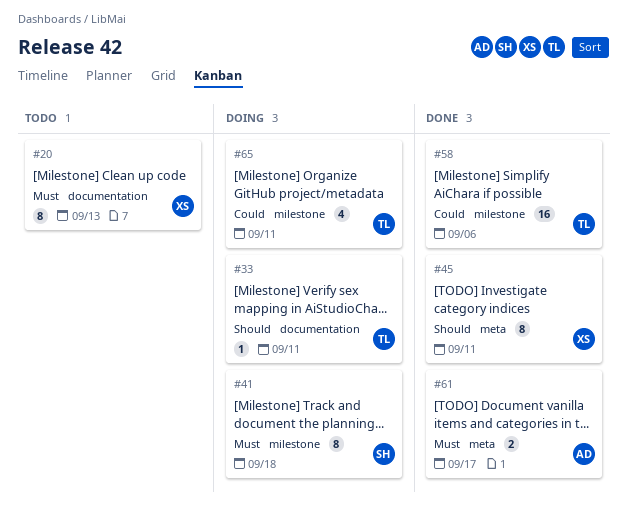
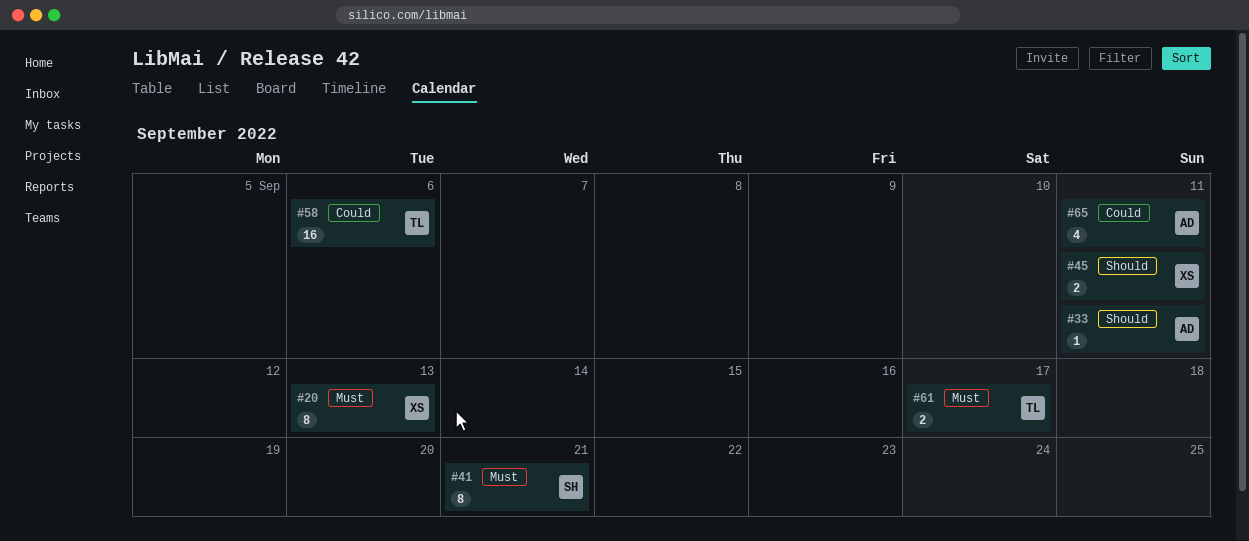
#33, owner: TL -> AD
#41, due: Sep 18 -> Sep 21
#45, estimate: 8 -> 2
#61, owner: AD -> TL
#65, owner: TL -> AD

